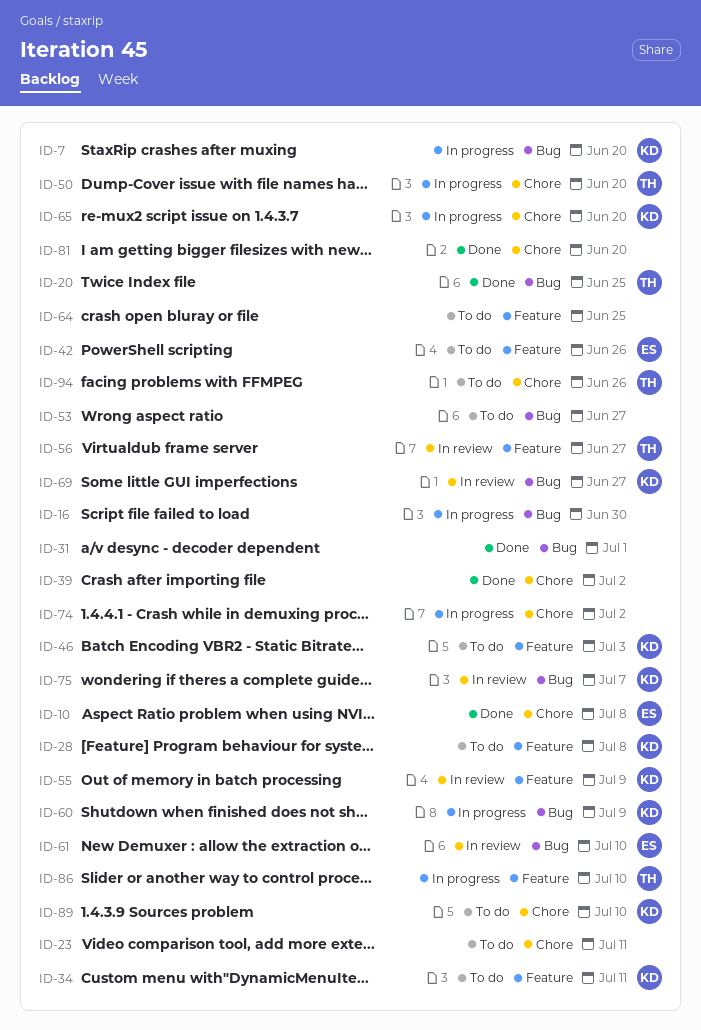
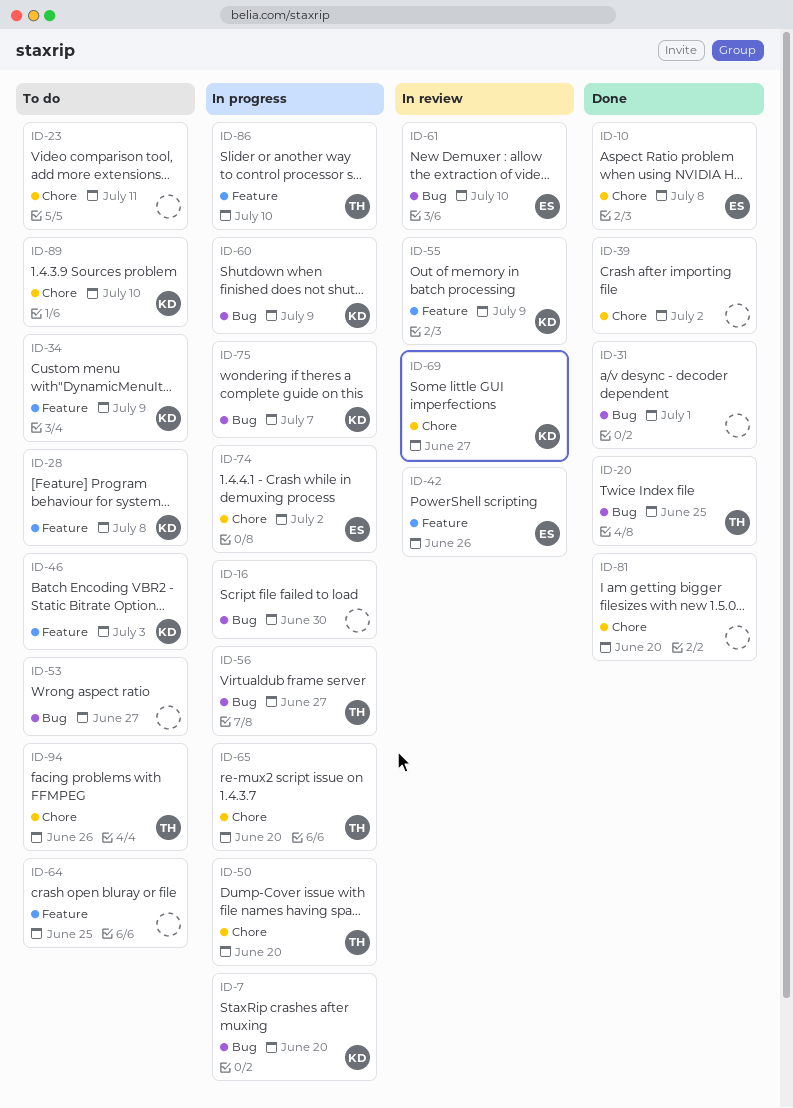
ID-34, due: Jul 11 -> Jul 9
ID-42, status: To do -> In review
ID-56, status: In review -> In progress
ID-56, label: Feature -> Bug
ID-65, owner: KD -> TH
ID-69, label: Bug -> Chore
ID-74, owner: none -> ES
ID-75, status: In review -> In progress

